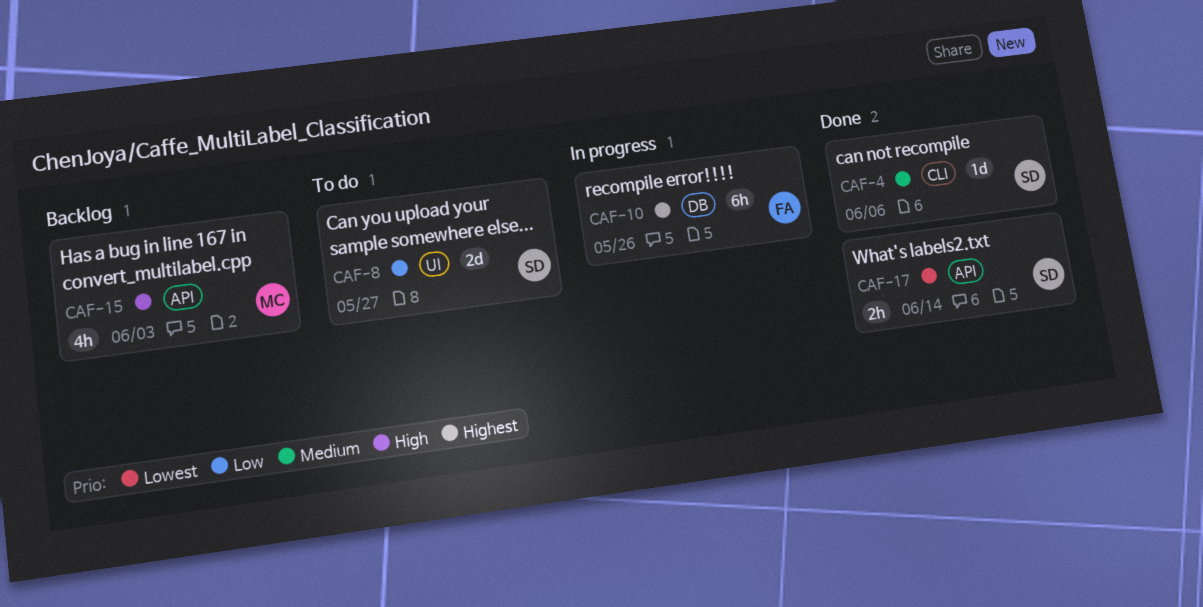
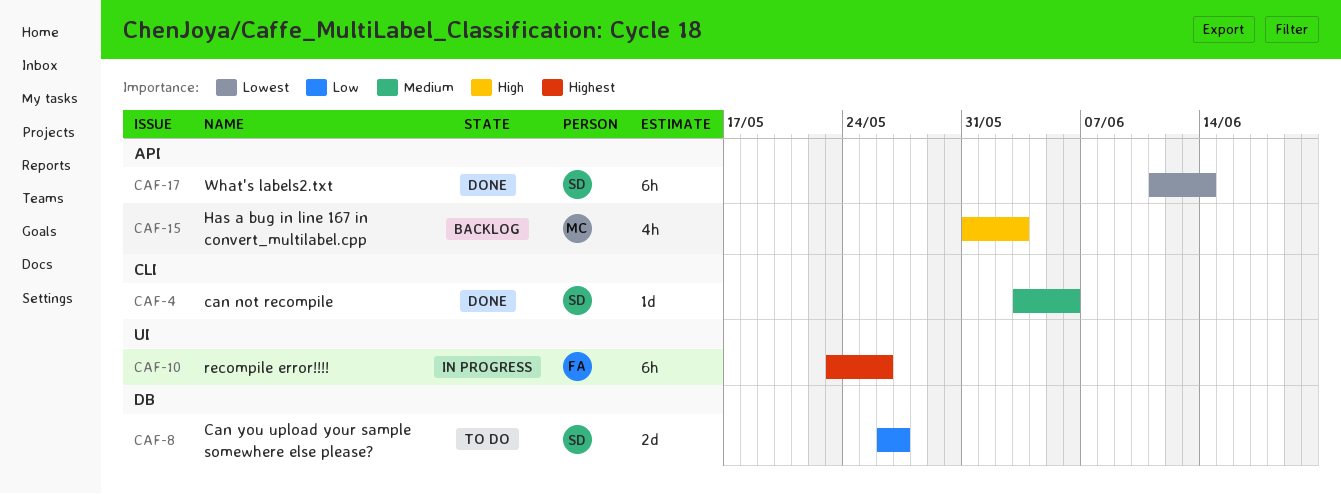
CAF-8, label: UI -> DB
CAF-10, label: DB -> UI
CAF-17, estimate: 2h -> 6h

